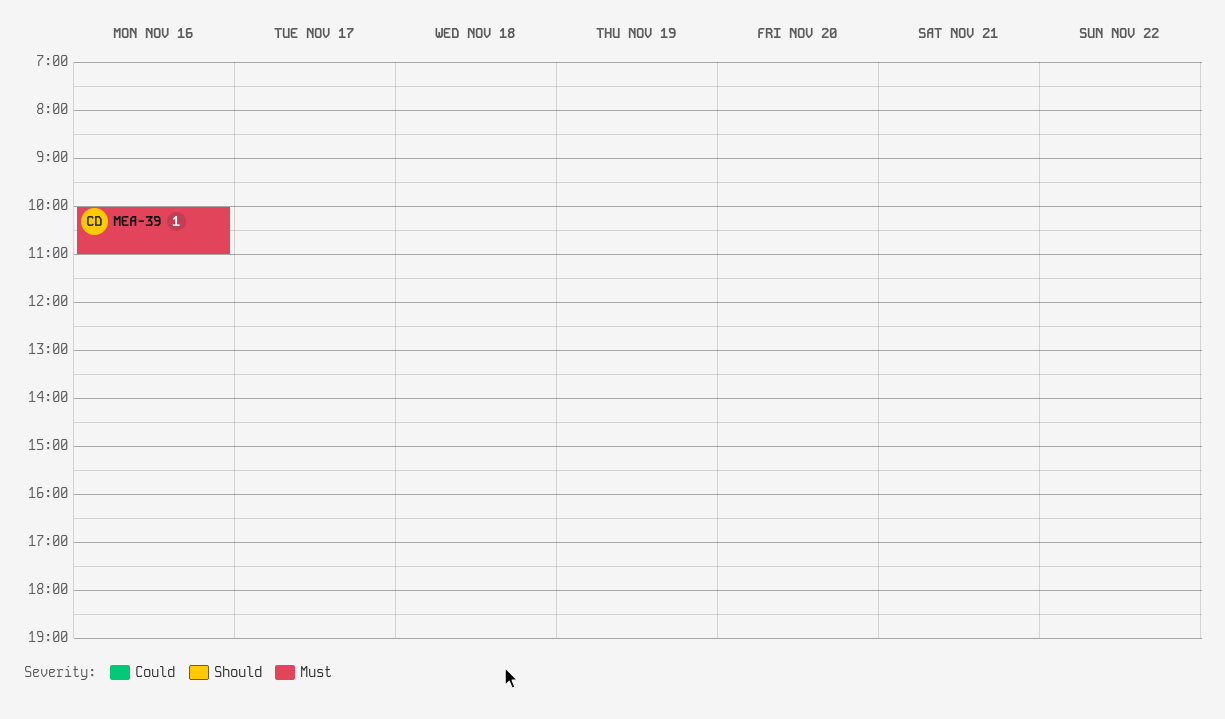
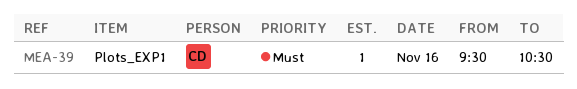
MEA-39, begins: 10:00 -> 09:30
MEA-39, ends: 11:00 -> 10:30

